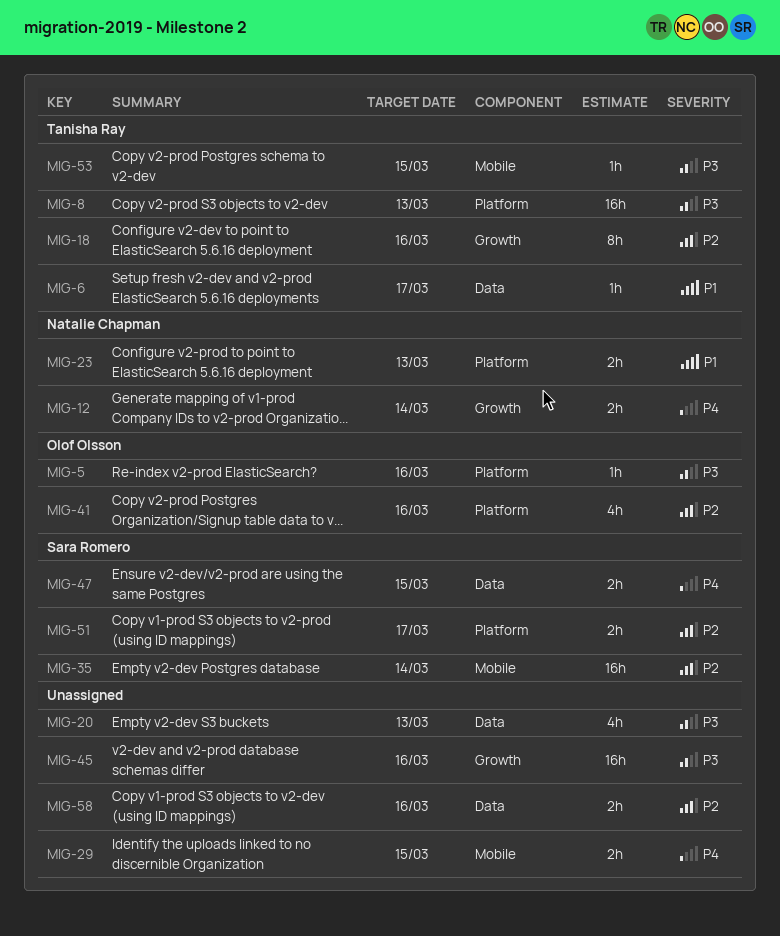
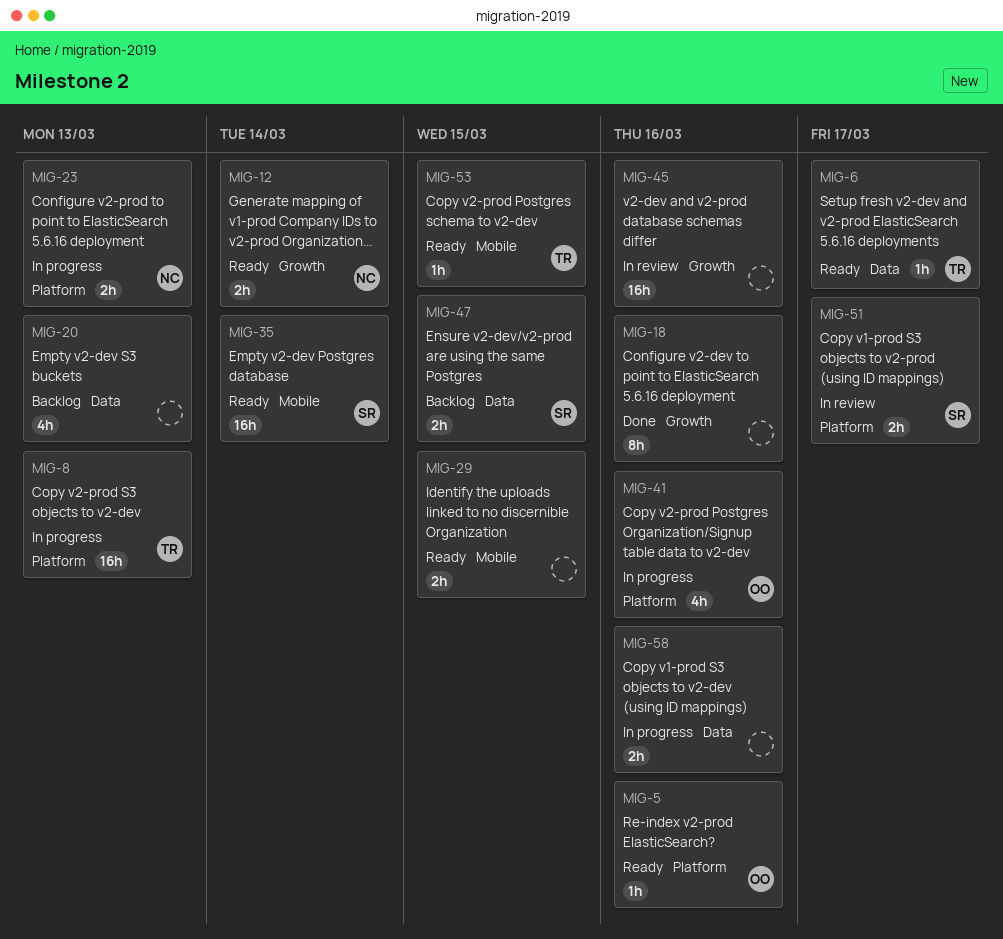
MIG-18, owner: Tanisha Ray -> none

